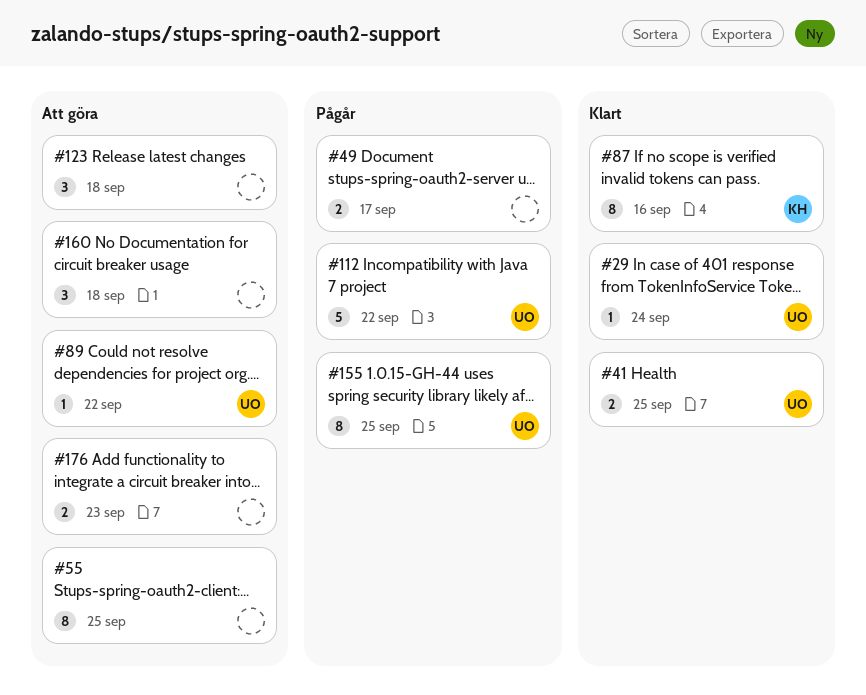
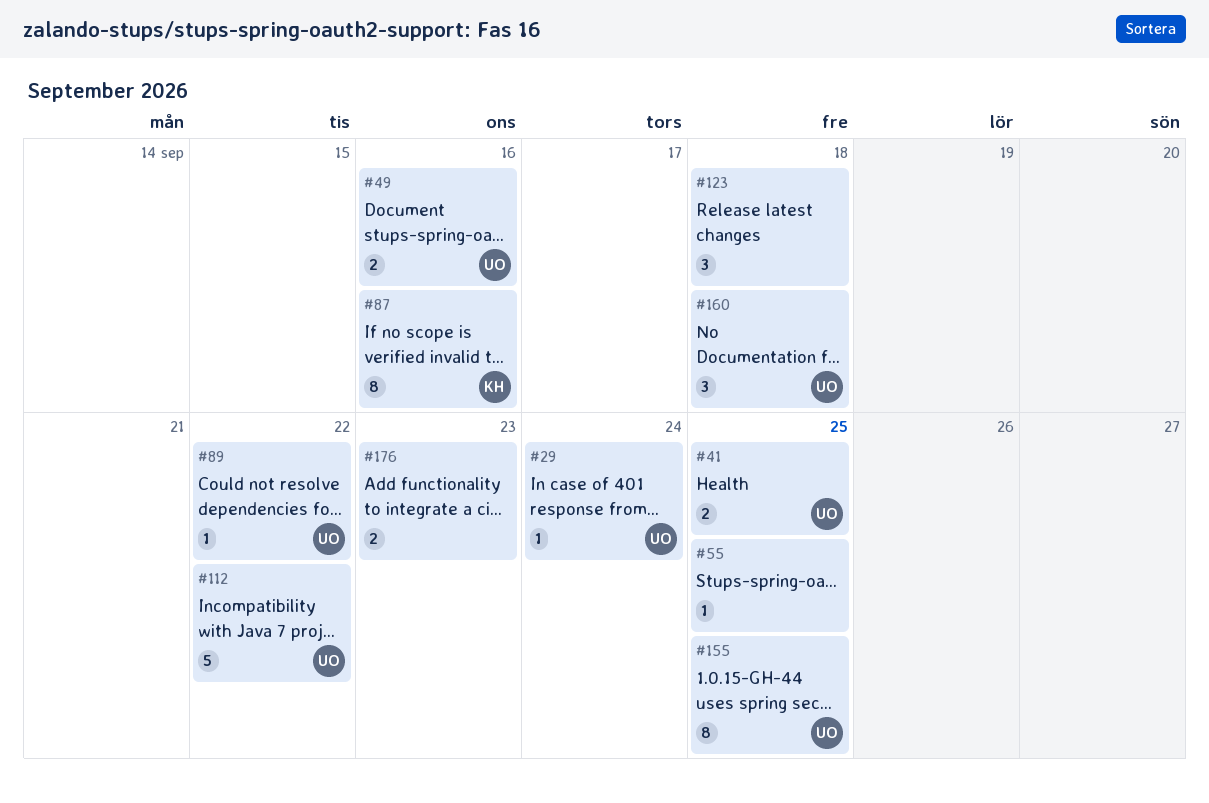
#49, owner: none -> UO
#49, due: Sep 17 -> Sep 16
#55, estimate: 8 -> 1
#160, owner: none -> UO

